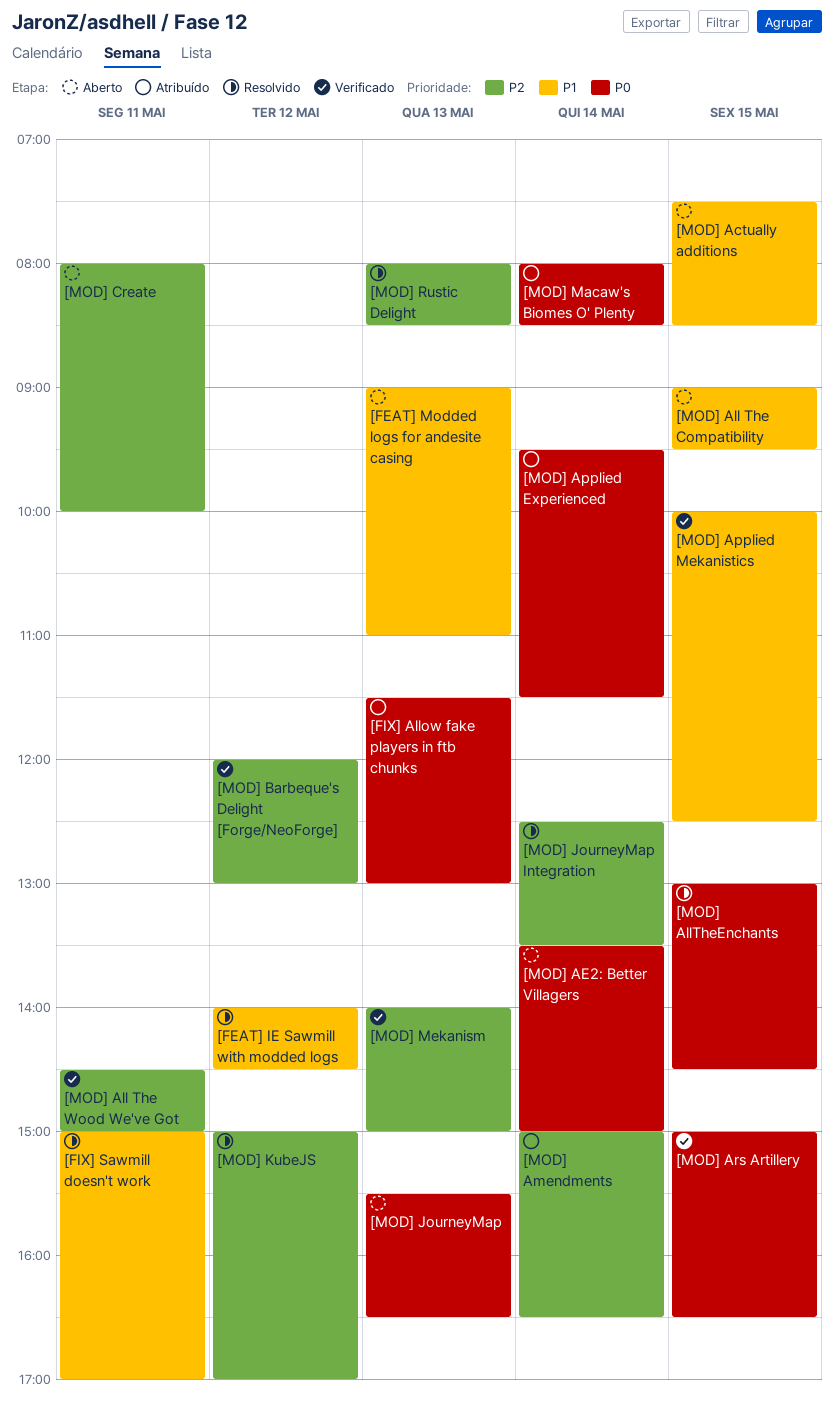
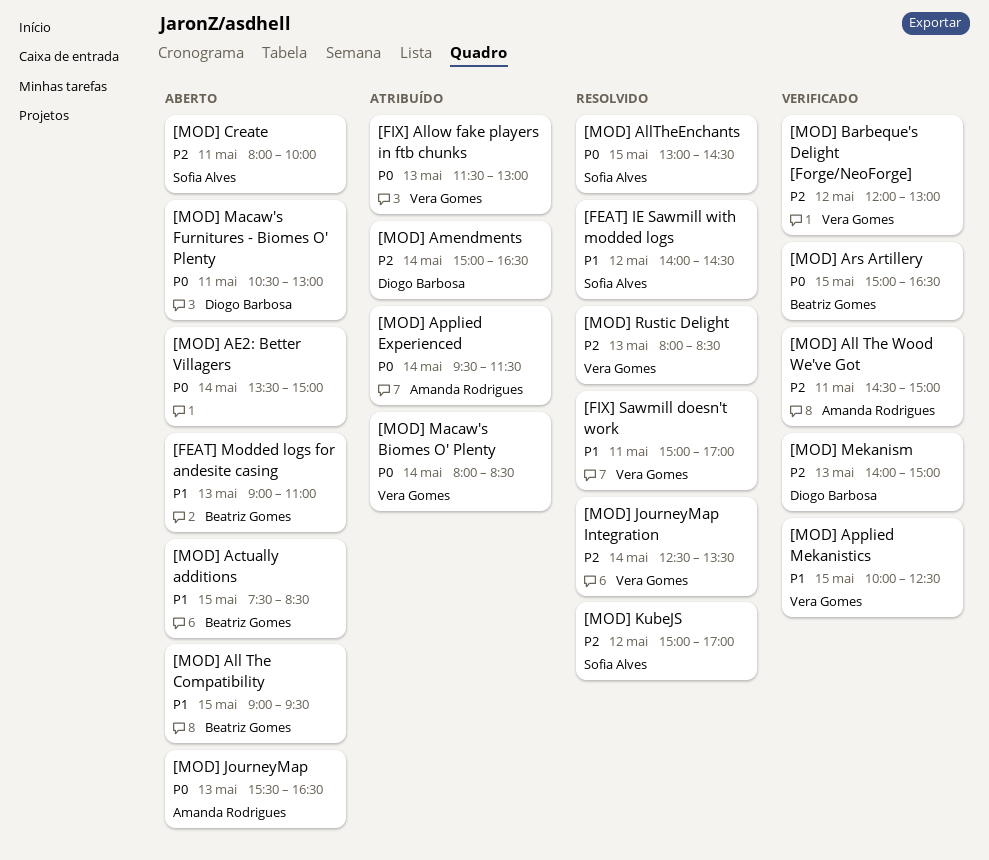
[MOD] Macaw's Furnitures - Biomes O' Plenty: none -> present

